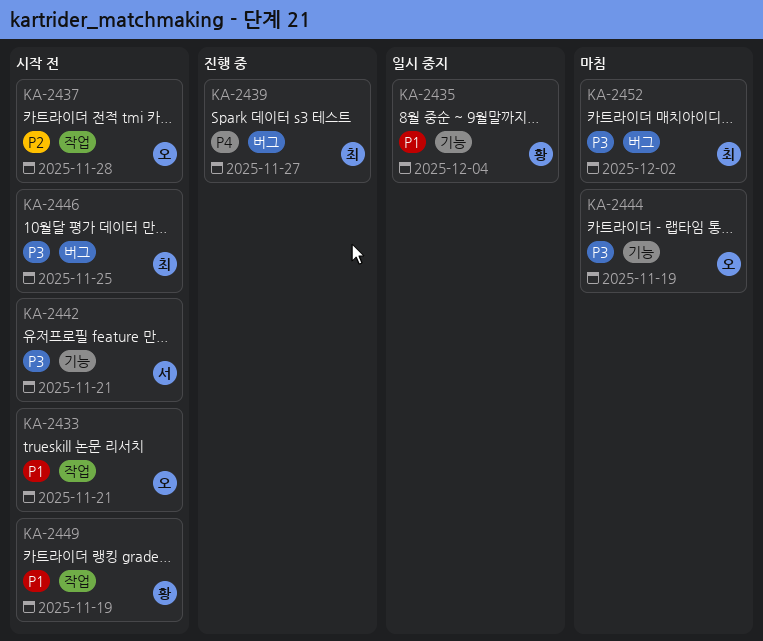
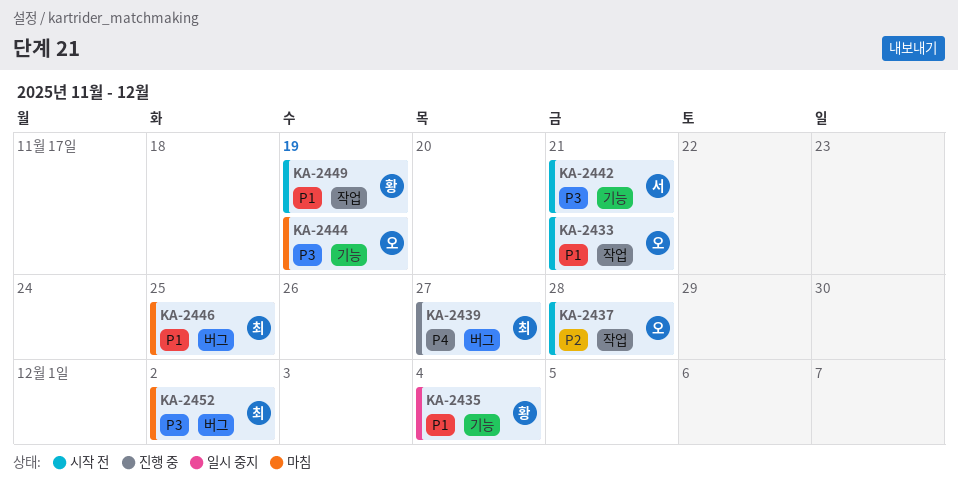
KA-2446, status: 시작 전 -> 마침
KA-2446, priority: P3 -> P1

